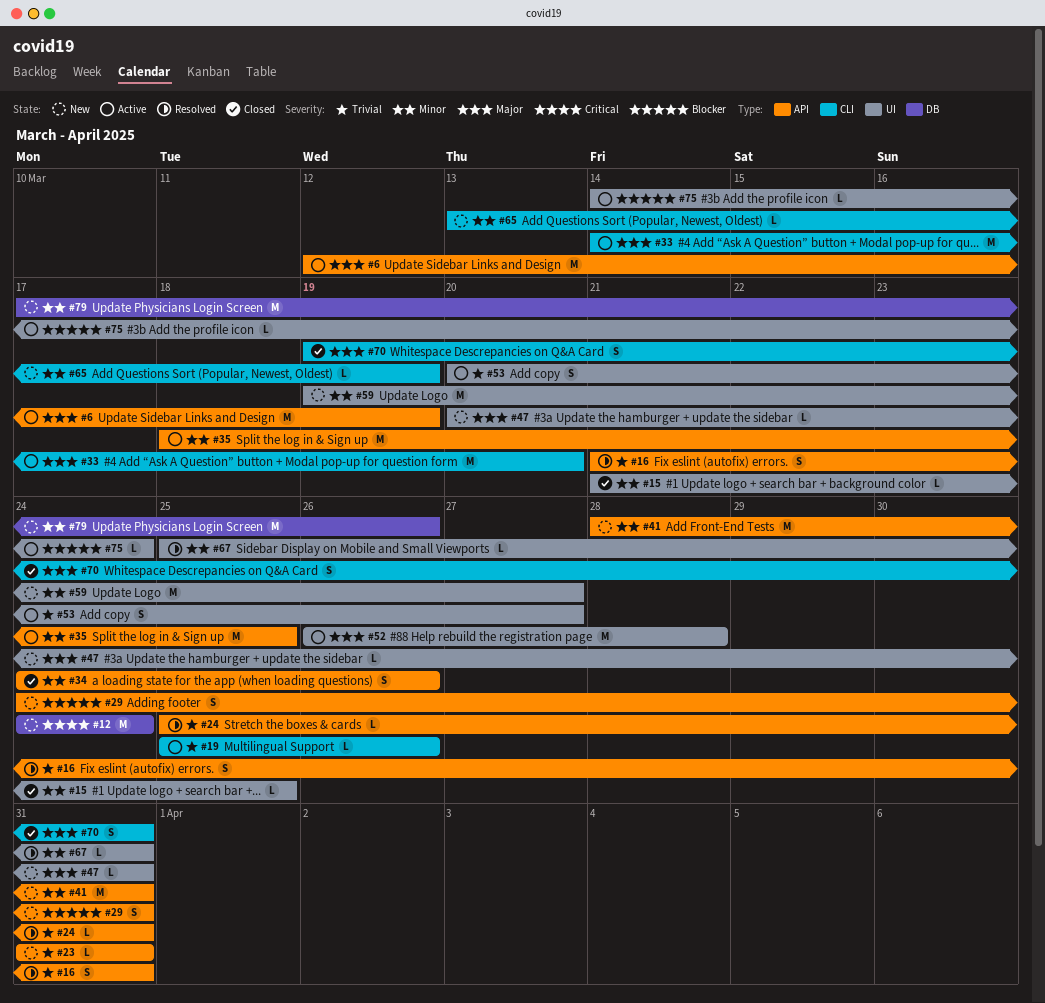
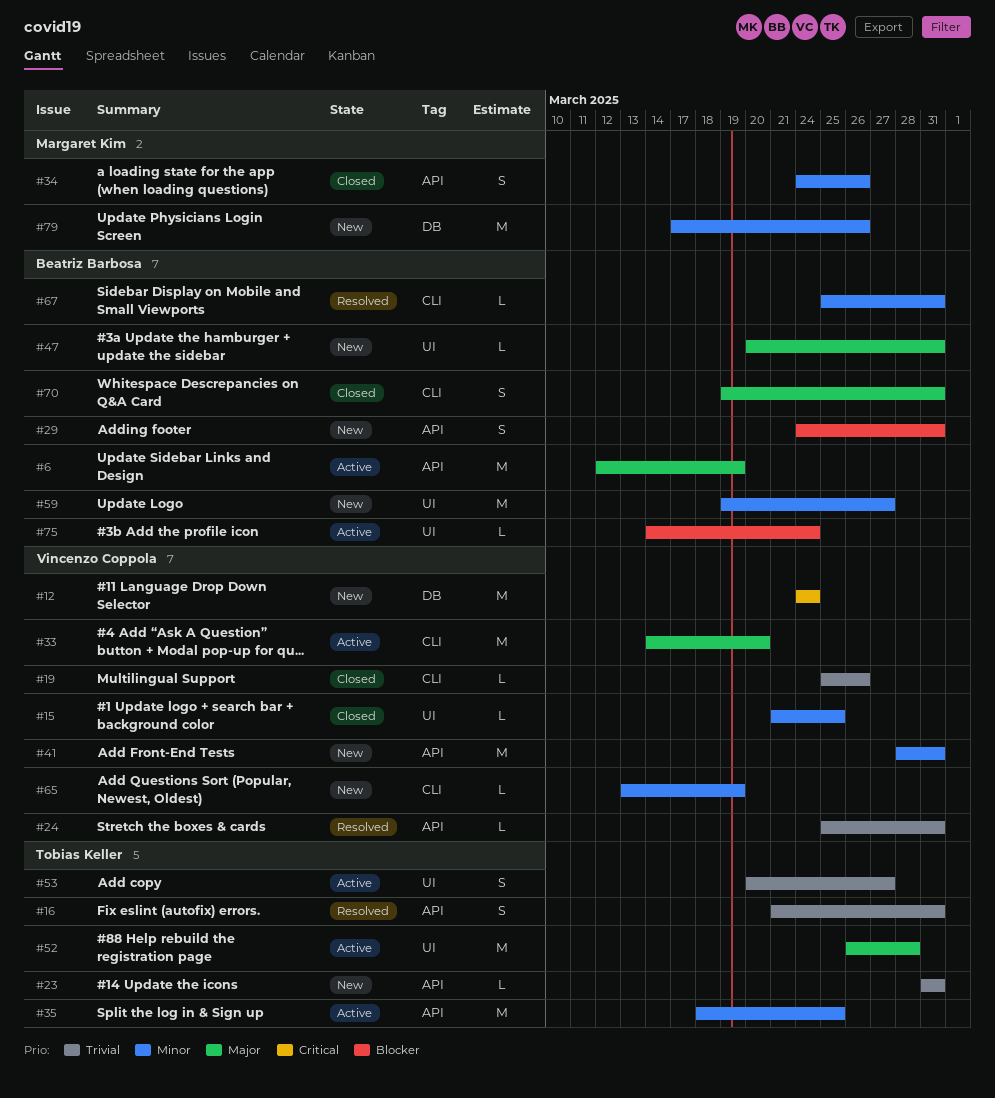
#19, status: Active -> Closed
#67, label: UI -> CLI

